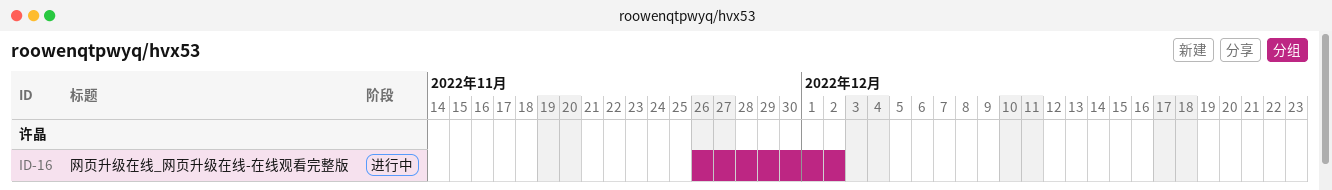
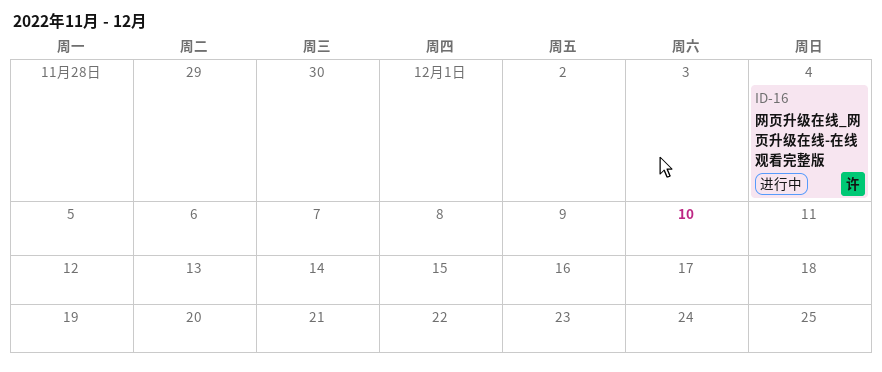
ID-16, due: Dec 2 -> Dec 4

